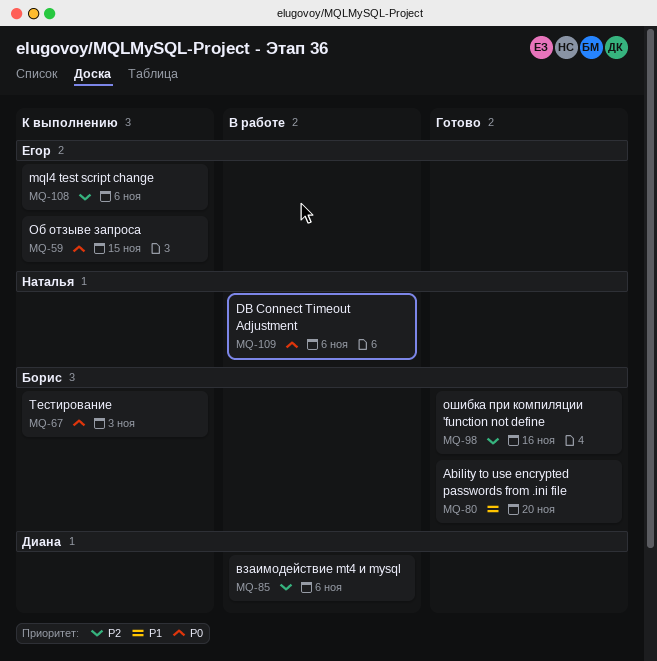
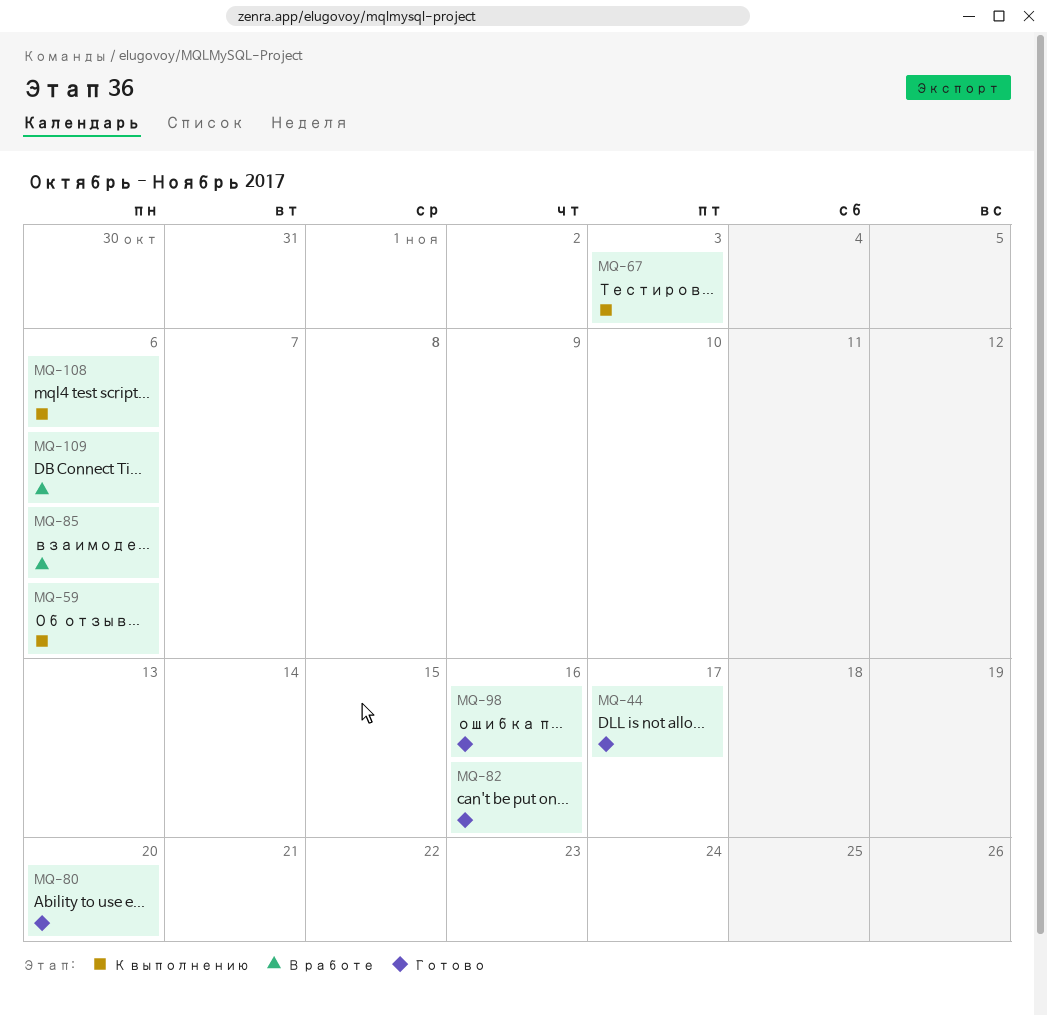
MQ-44: none -> present
MQ-59, due: Nov 15 -> Nov 6
MQ-82: none -> present

